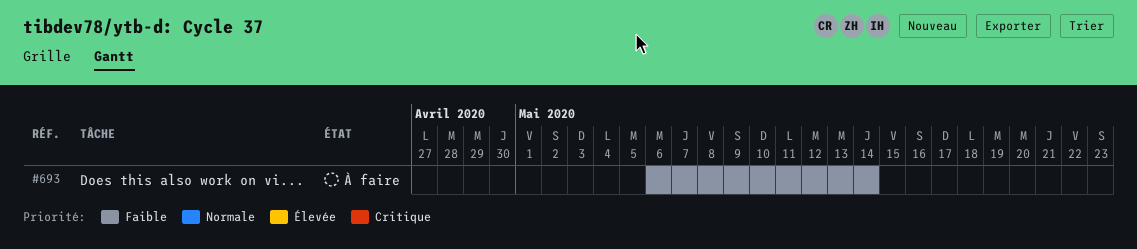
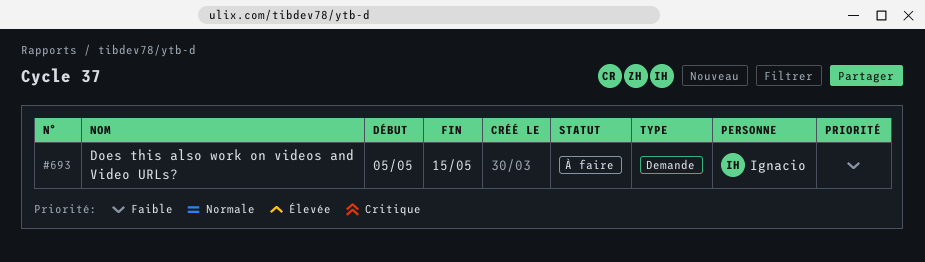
#693, start: May 6 -> May 5
#693, due: May 14 -> May 15

